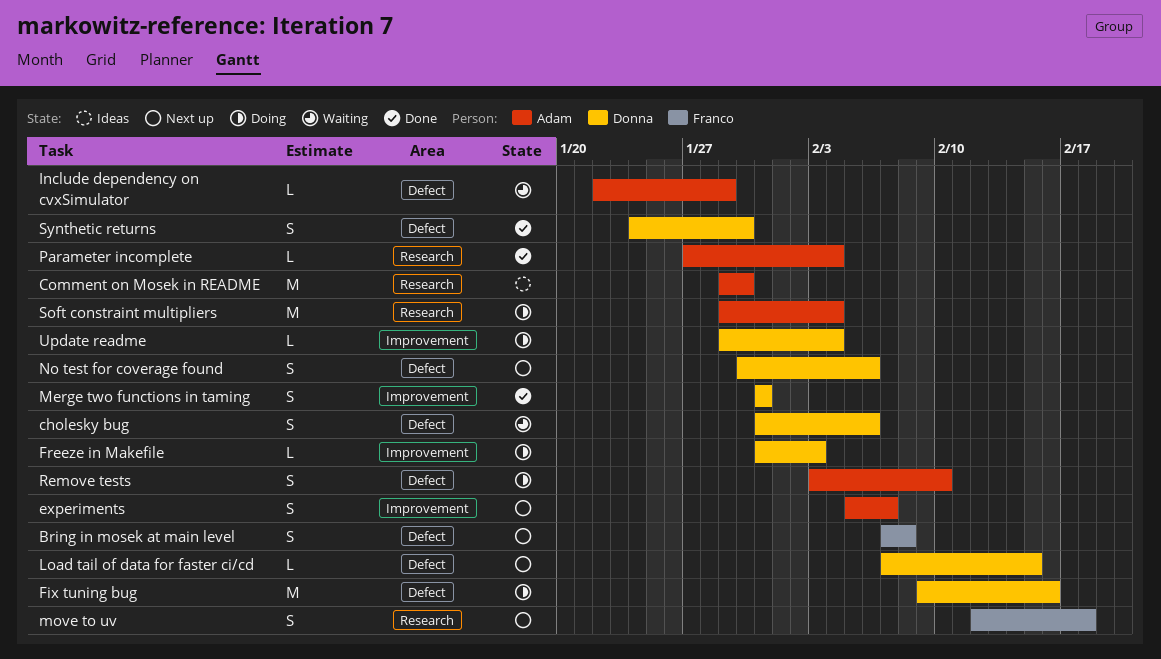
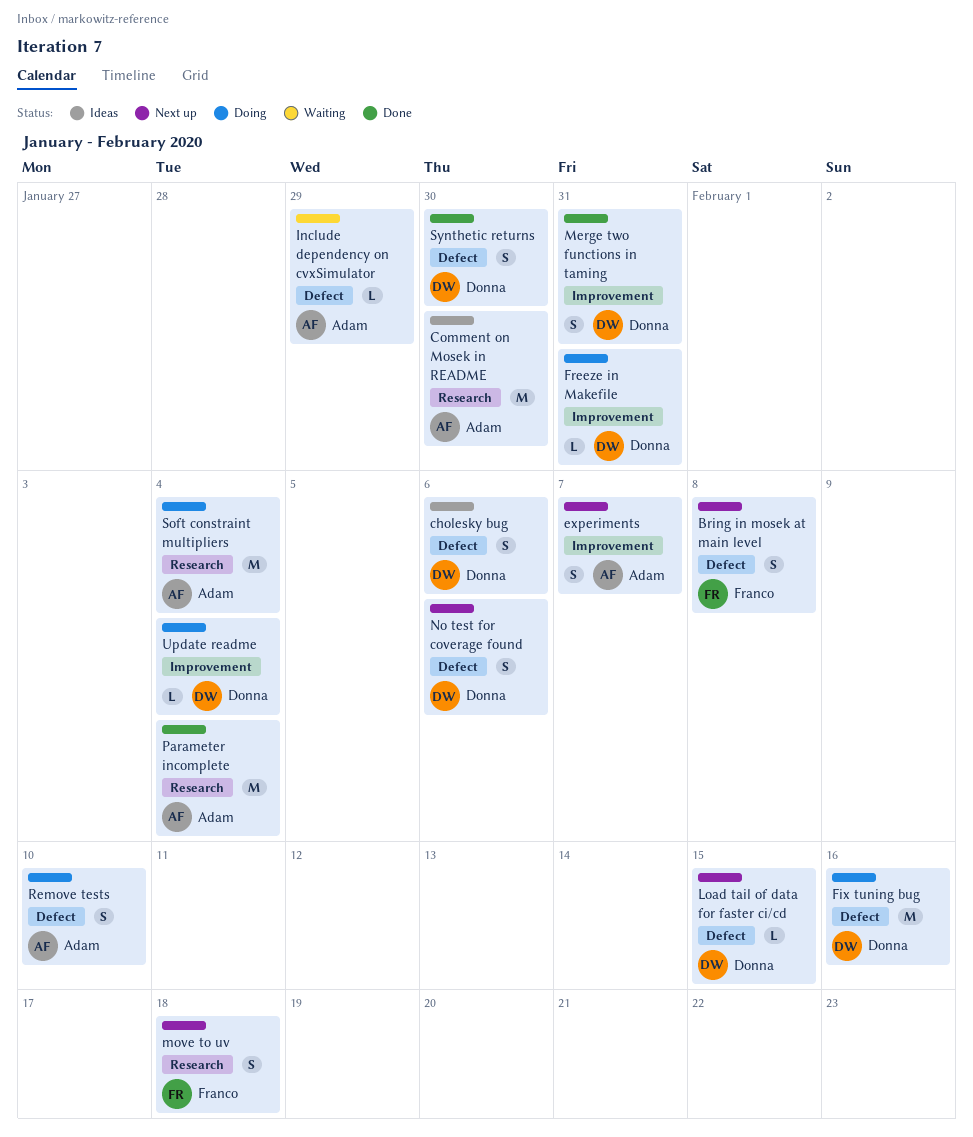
cholesky bug, status: Waiting -> Ideas
Freeze in Makefile, due: Feb 3 -> Jan 31
Parameter incomplete, estimate: L -> M

